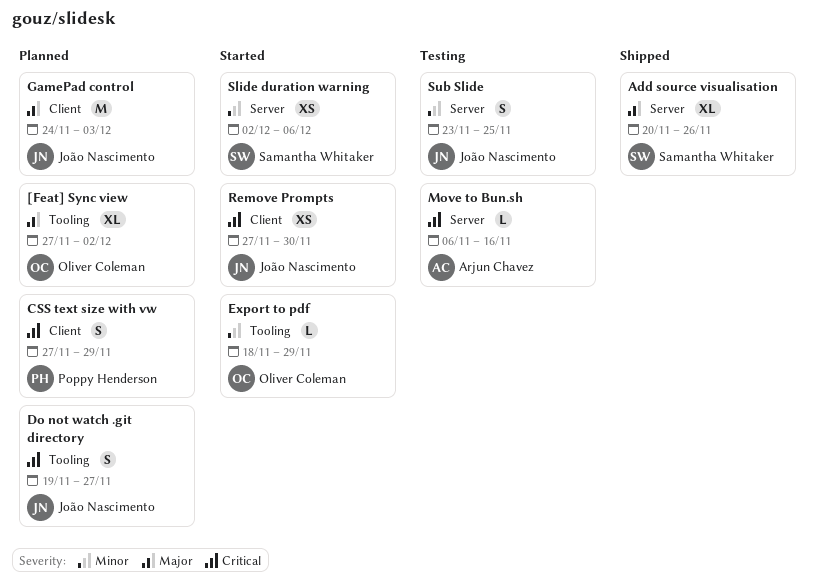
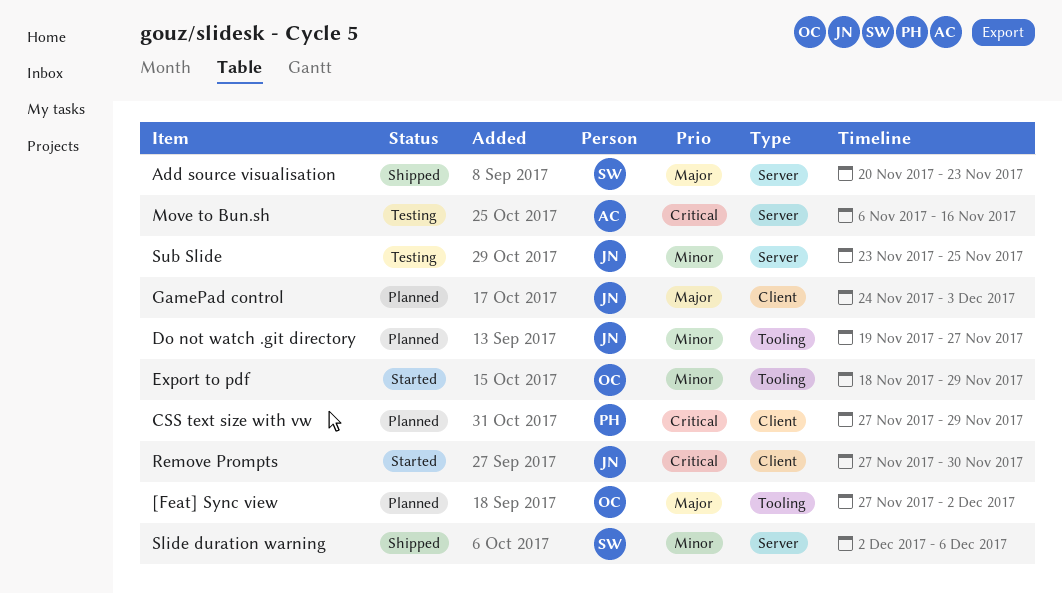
Add source visualisation, due: Nov 26 -> Nov 23
Do not watch .git directory, priority: Critical -> Minor
Slide duration warning, status: Started -> Shipped

